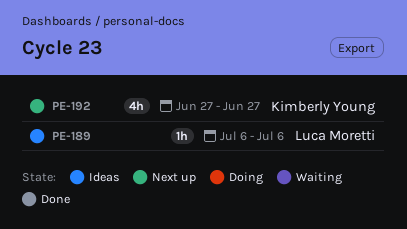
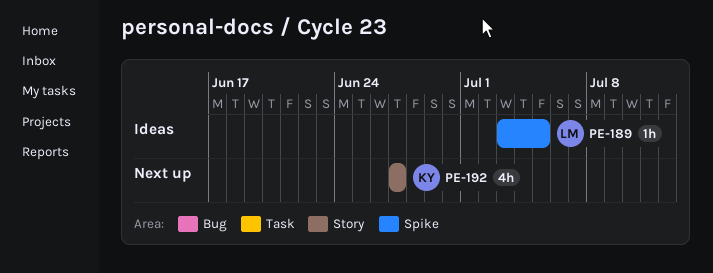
PE-189, start: Jul 6 -> Jul 3
PE-189, due: Jul 6 -> Jul 5

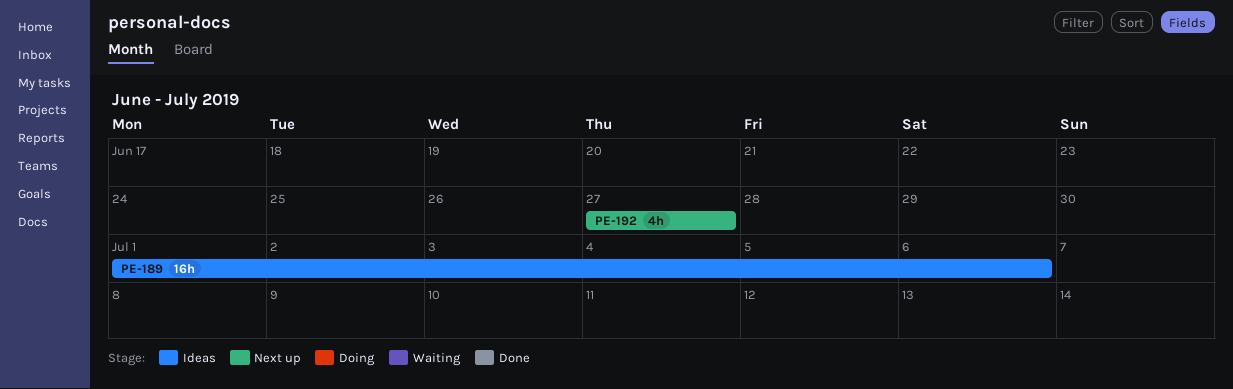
PE-189, estimate: 1h -> 16h
PE-189, start: Jul 3 -> Jul 1
PE-189, due: Jul 5 -> Jul 6

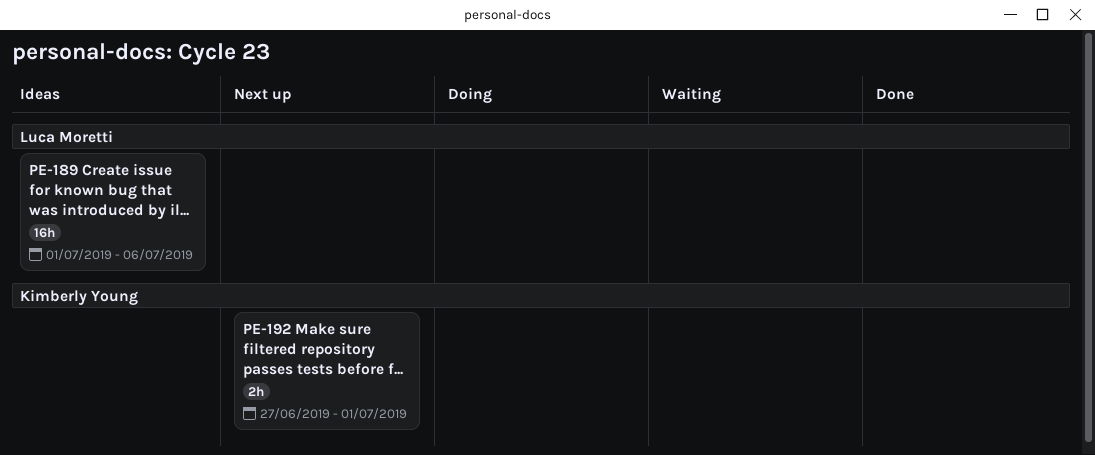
PE-192, estimate: 4h -> 2h
PE-192, due: Jun 27 -> Jul 1

